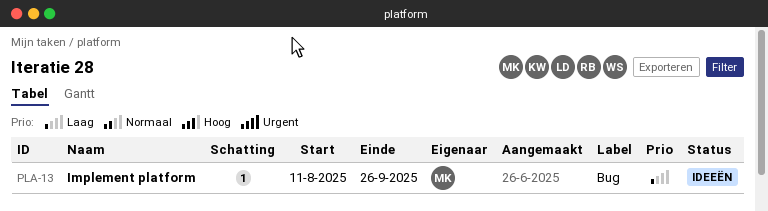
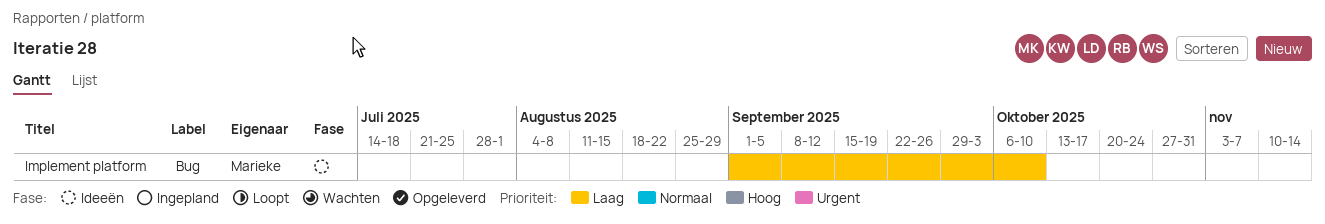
Implement platform, start: Aug 11 -> Sep 1
Implement platform, due: Sep 26 -> Oct 10

